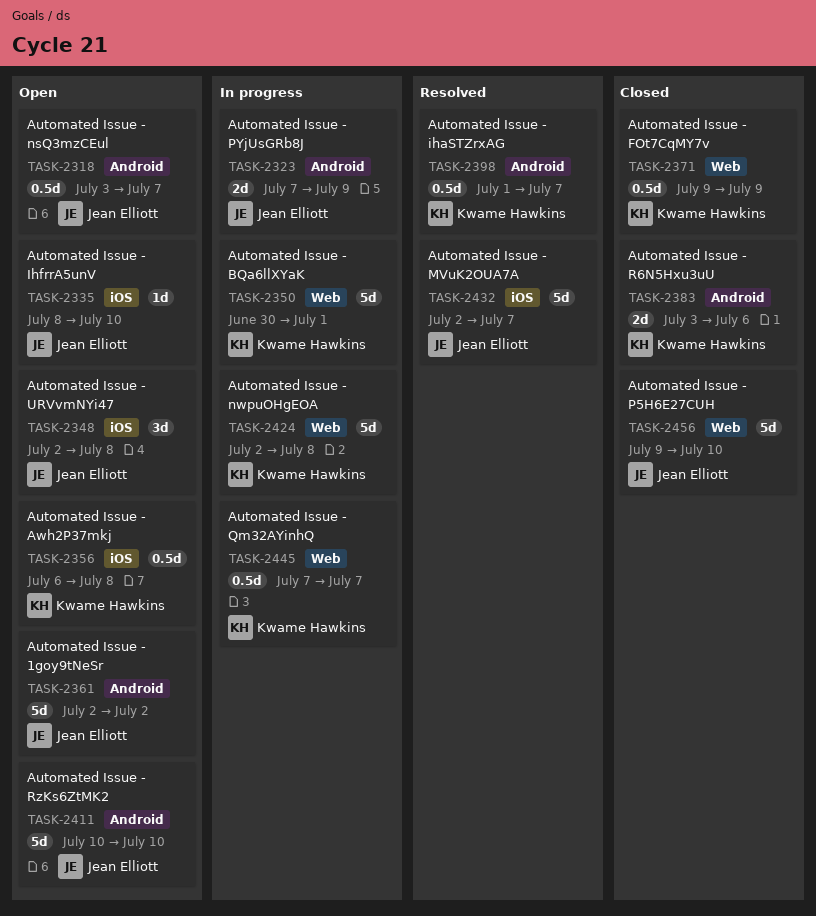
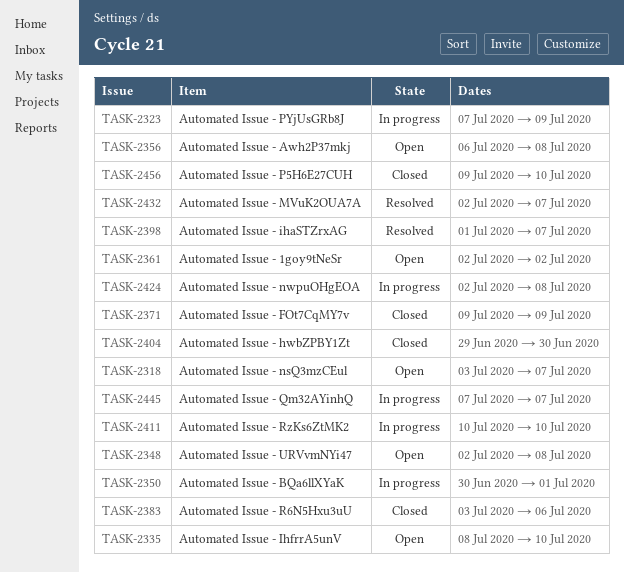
TASK-2404: none -> present
TASK-2411, status: Open -> In progress

